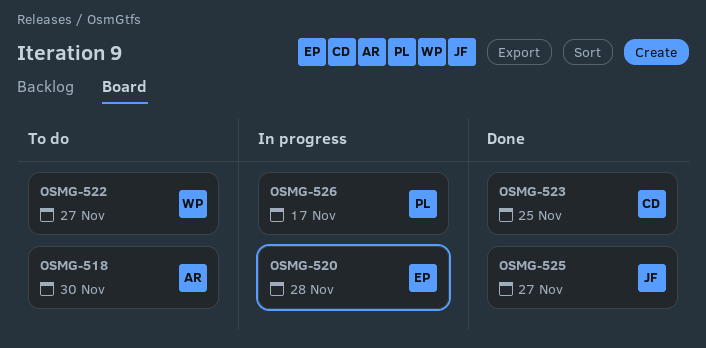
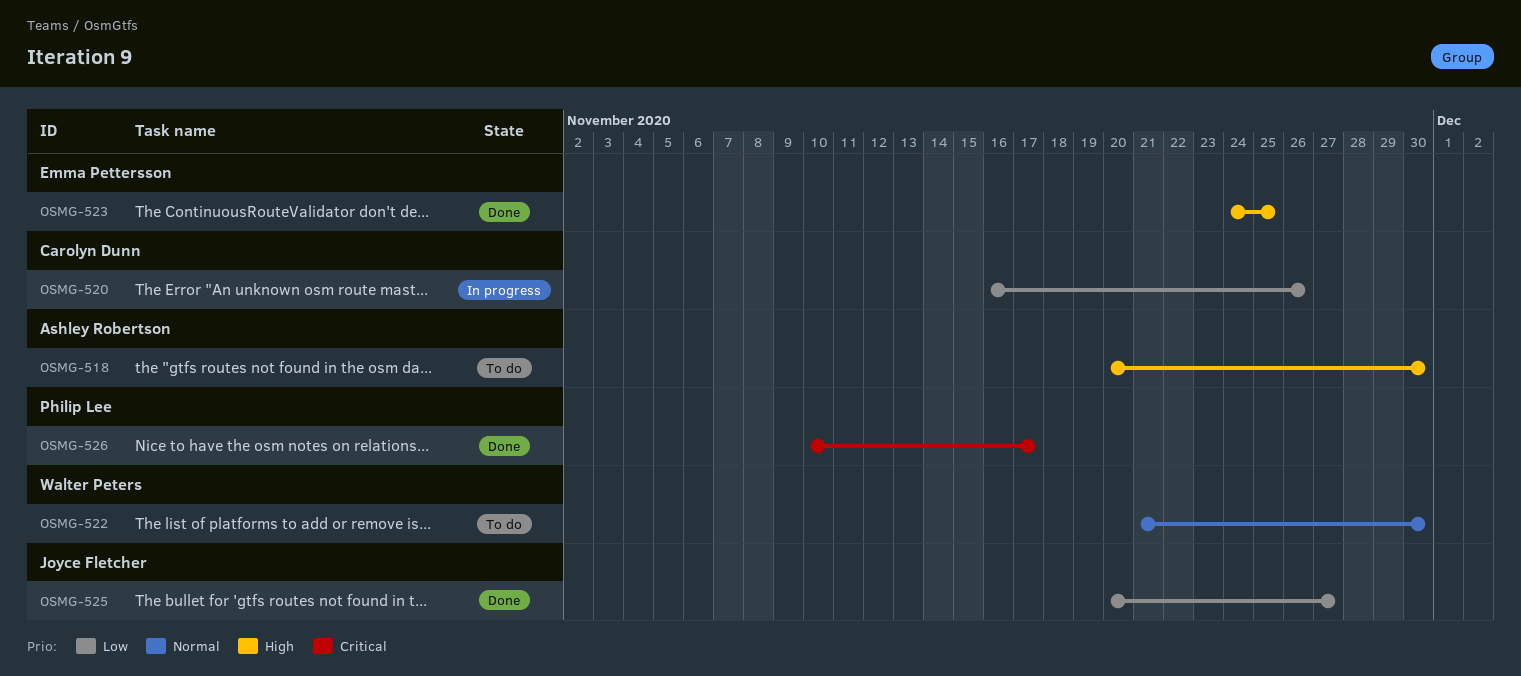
OSMG-520, owner: Emma Pettersson -> Carolyn Dunn
OSMG-520, due: Nov 28 -> Nov 26
OSMG-522, due: Nov 27 -> Nov 30
OSMG-523, owner: Carolyn Dunn -> Emma Pettersson
OSMG-526, status: In progress -> Done

